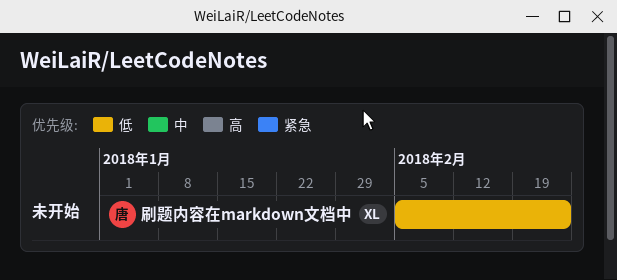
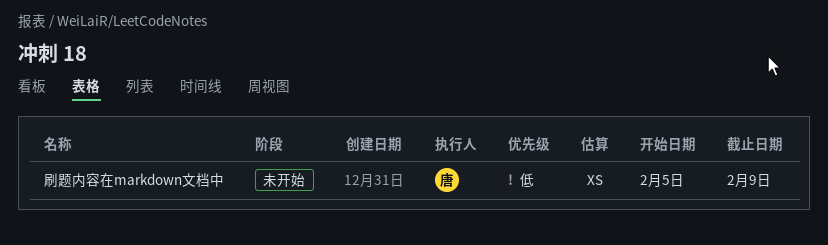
刷题内容在markdown文档中, estimate: XL -> XS
刷题内容在markdown文档中, due: Feb 23 -> Feb 9

